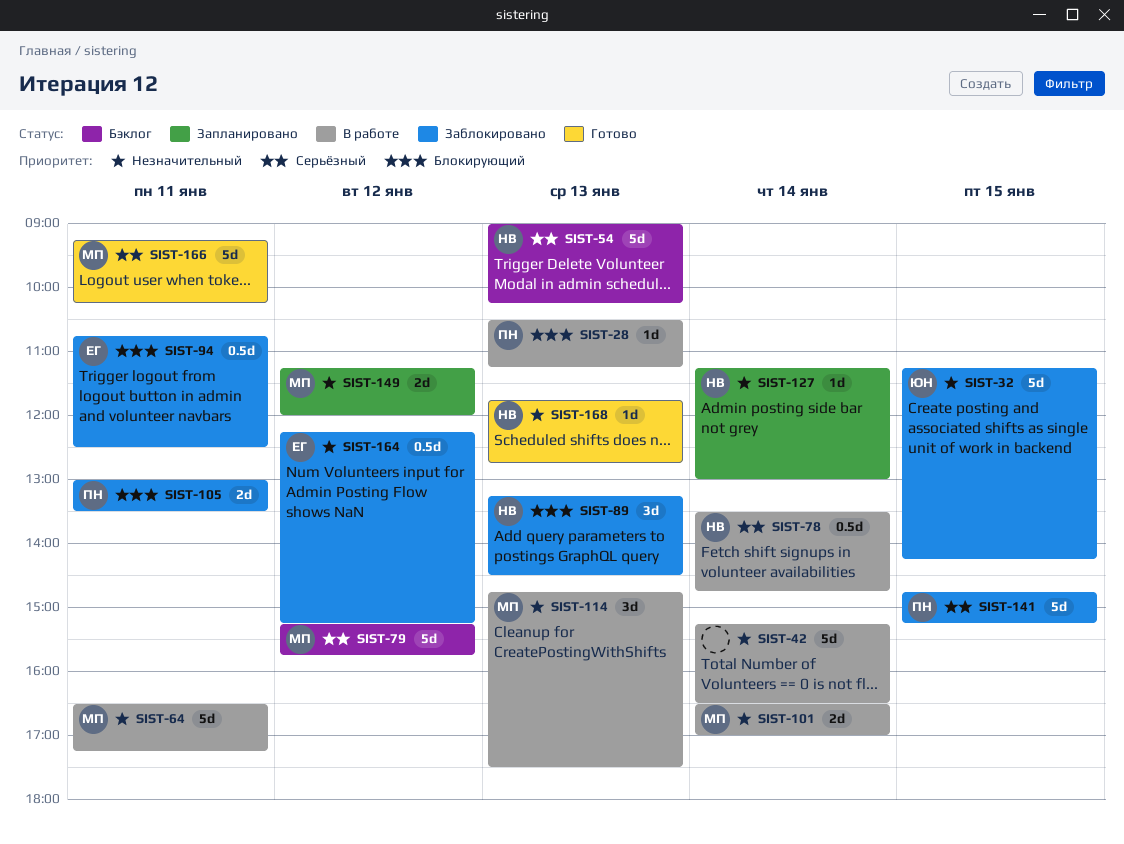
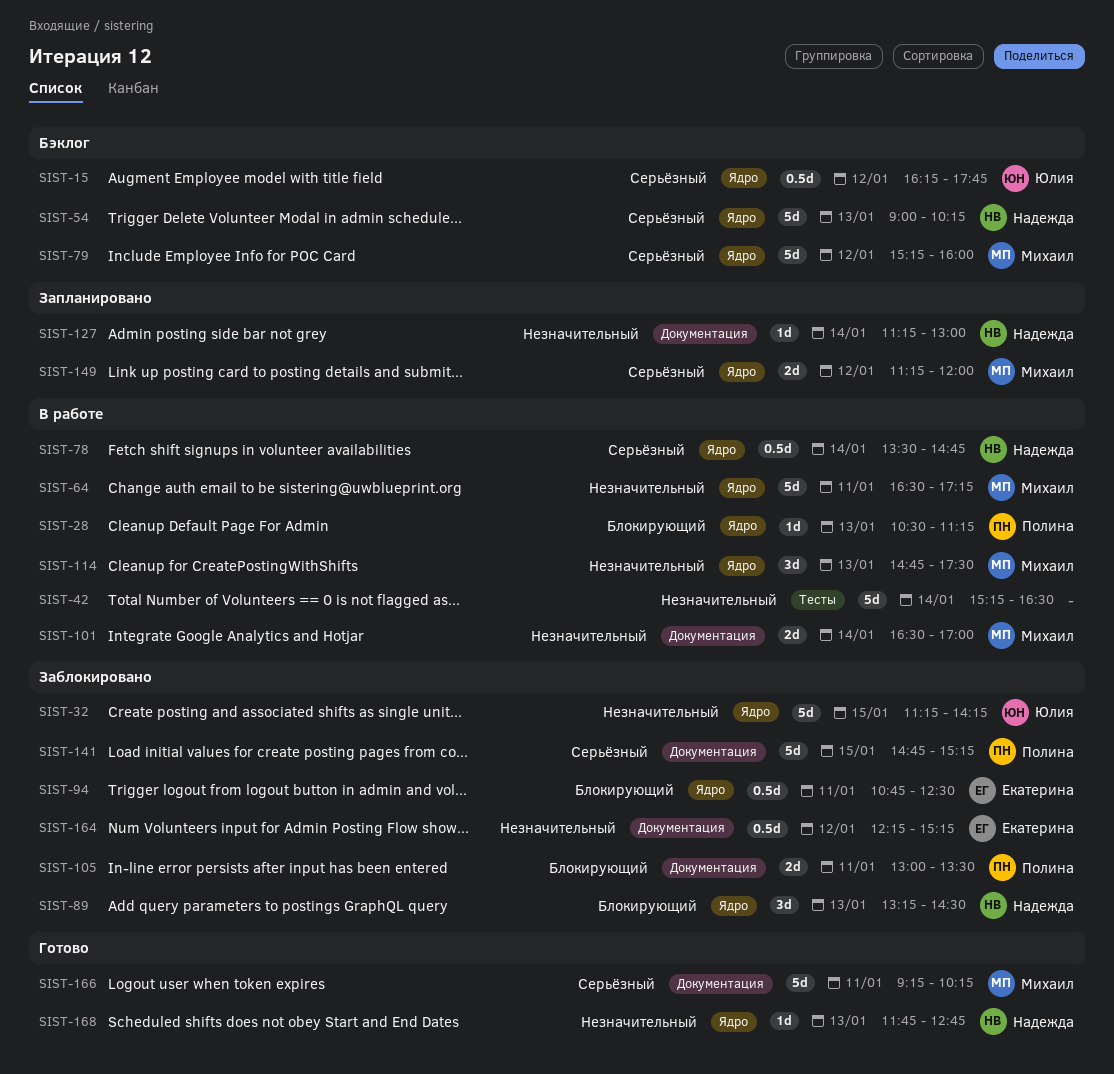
SIST-15: none -> present
SIST-79, ends: 15:45 -> 16:00
SIST-149, priority: Незначительный -> Серьёзный

